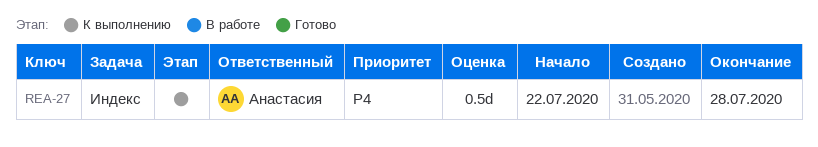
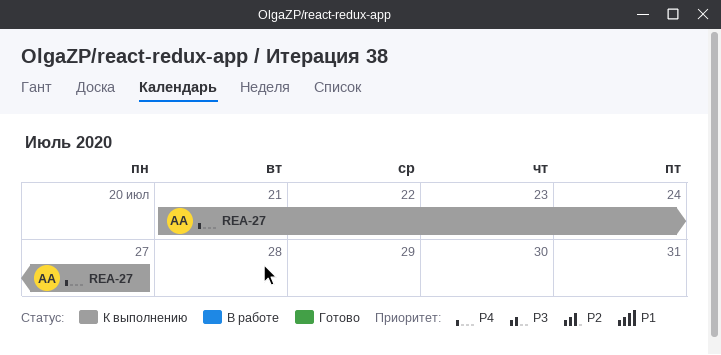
REA-27, start: Jul 22 -> Jul 21
REA-27, due: Jul 28 -> Jul 27

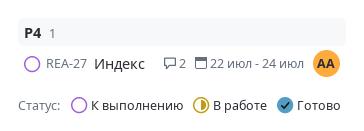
REA-27, start: Jul 21 -> Jul 22
REA-27, due: Jul 27 -> Jul 24

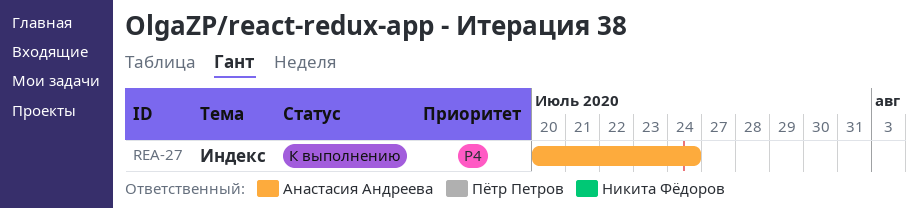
REA-27, start: Jul 22 -> Jul 20

